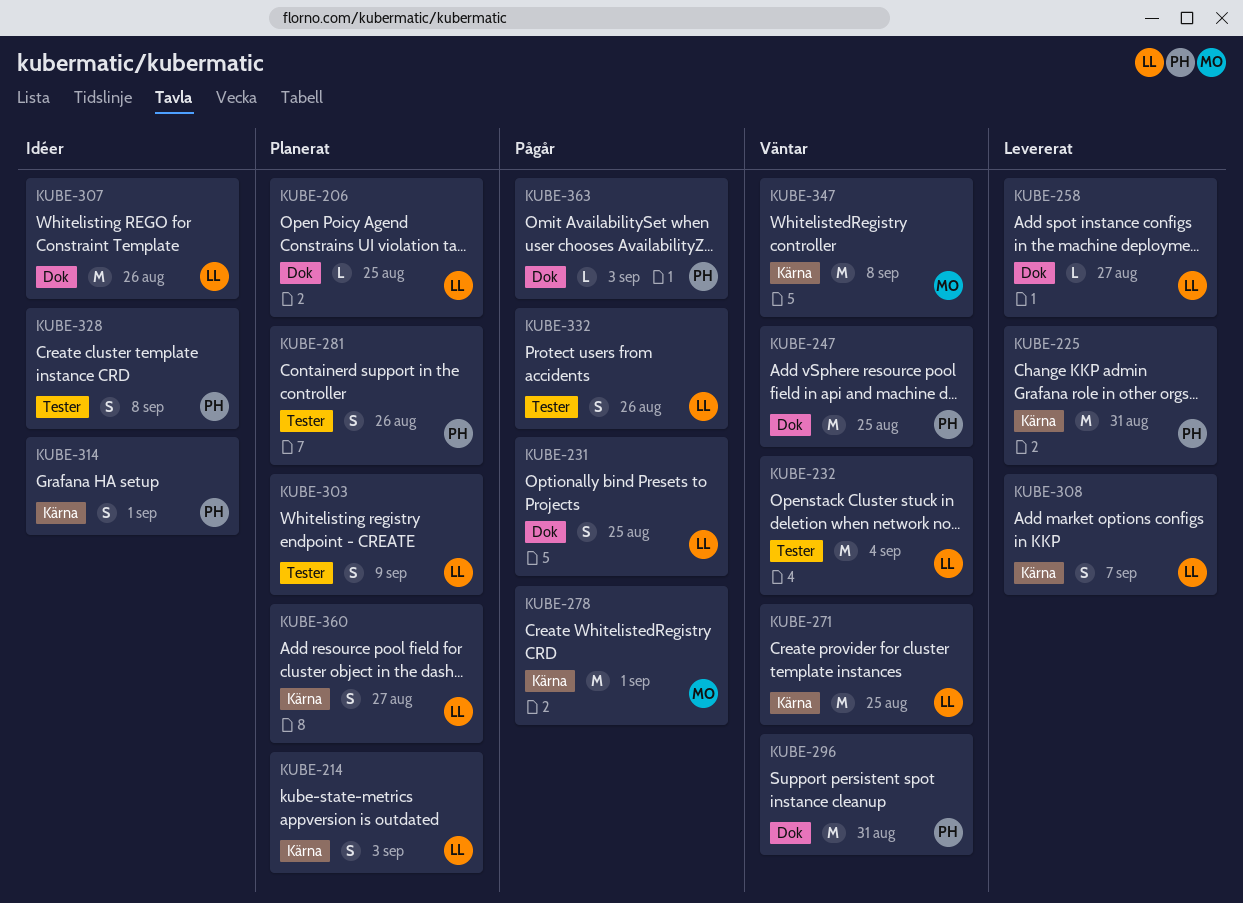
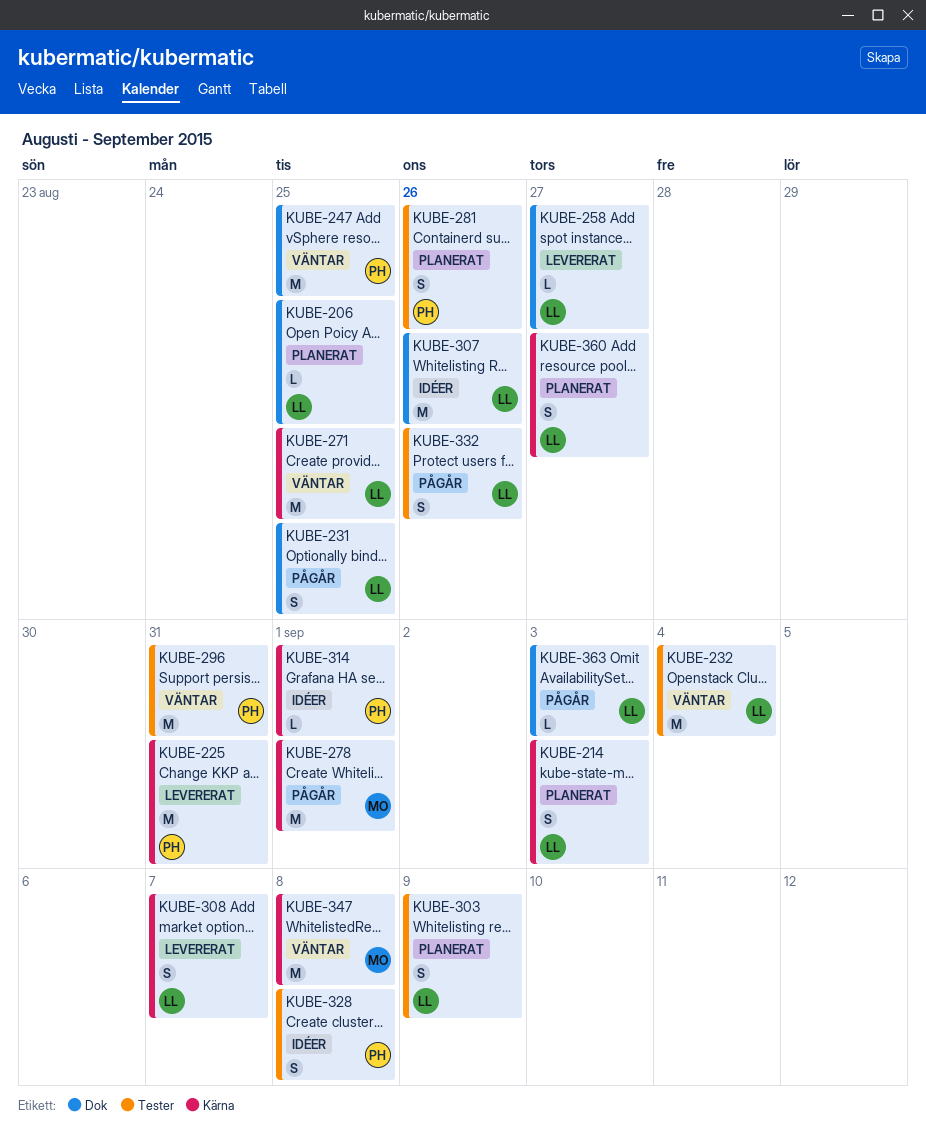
KUBE-296, label: Dok -> Tester
KUBE-314, estimate: S -> L
KUBE-363, owner: PH -> LL

